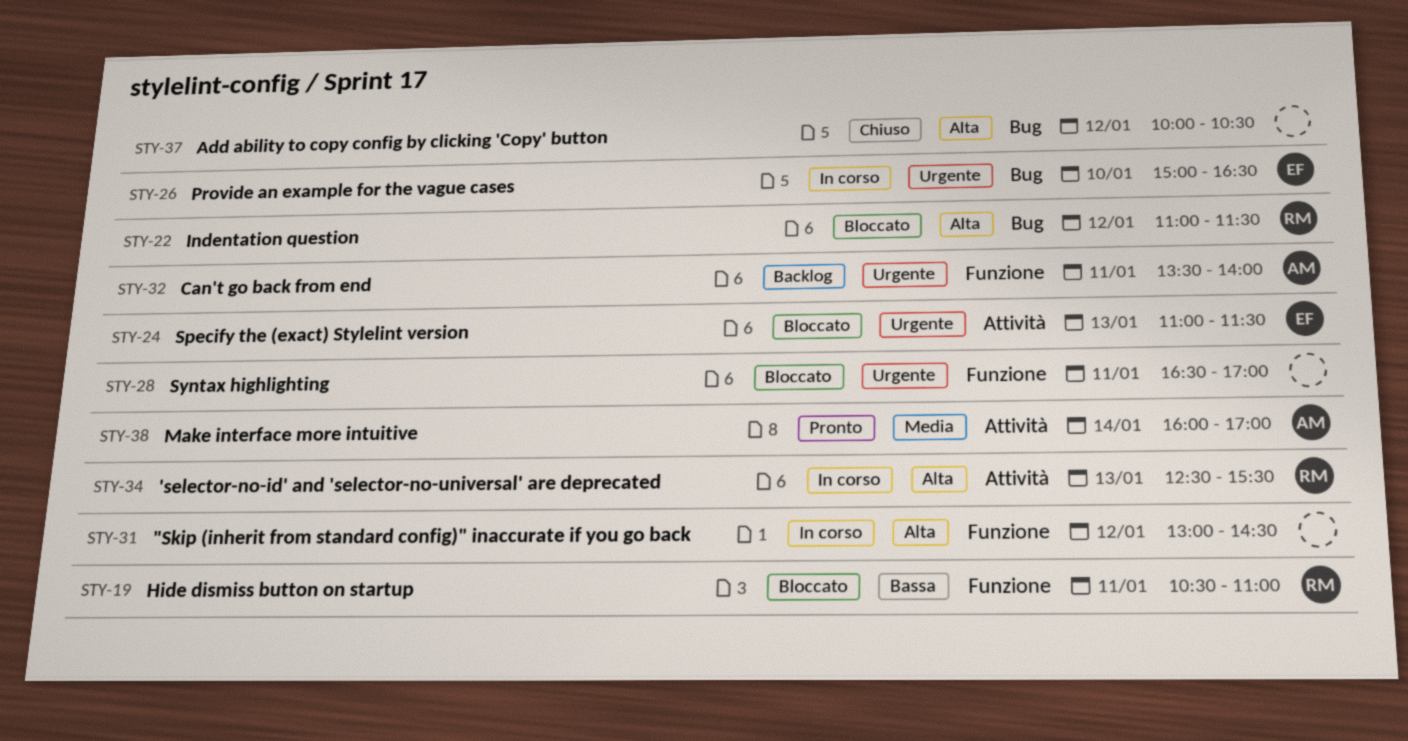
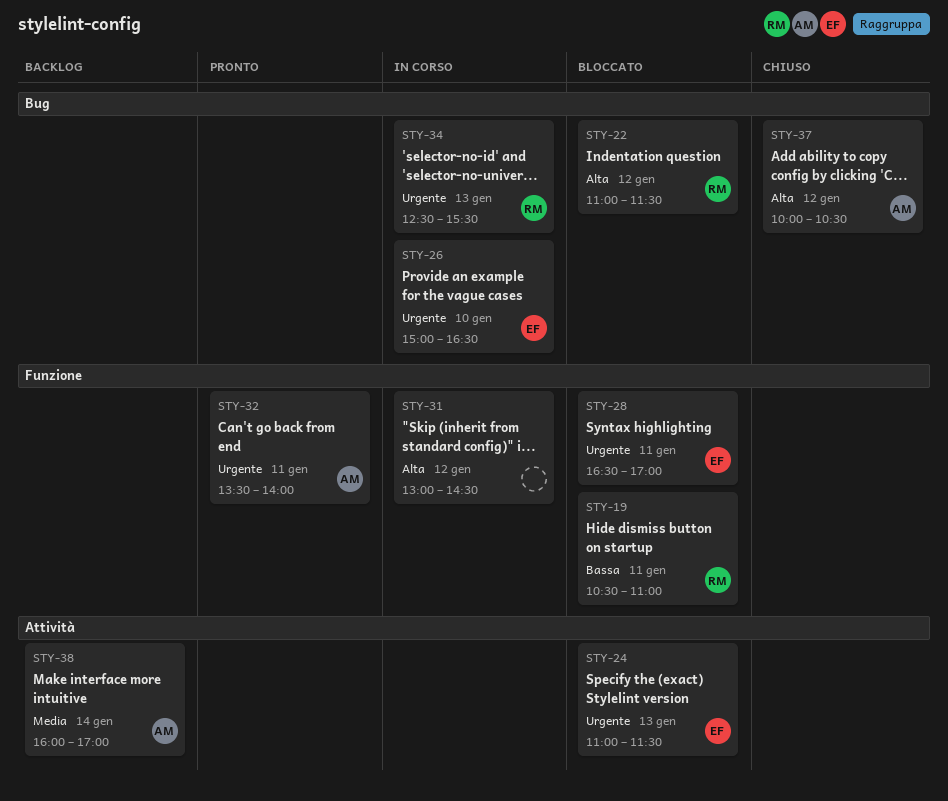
STY-28, owner: none -> EF
STY-32, status: Backlog -> Pronto
STY-34, priority: Alta -> Urgente
STY-34, label: Attività -> Bug
STY-37, owner: none -> AM
STY-38, status: Pronto -> Backlog

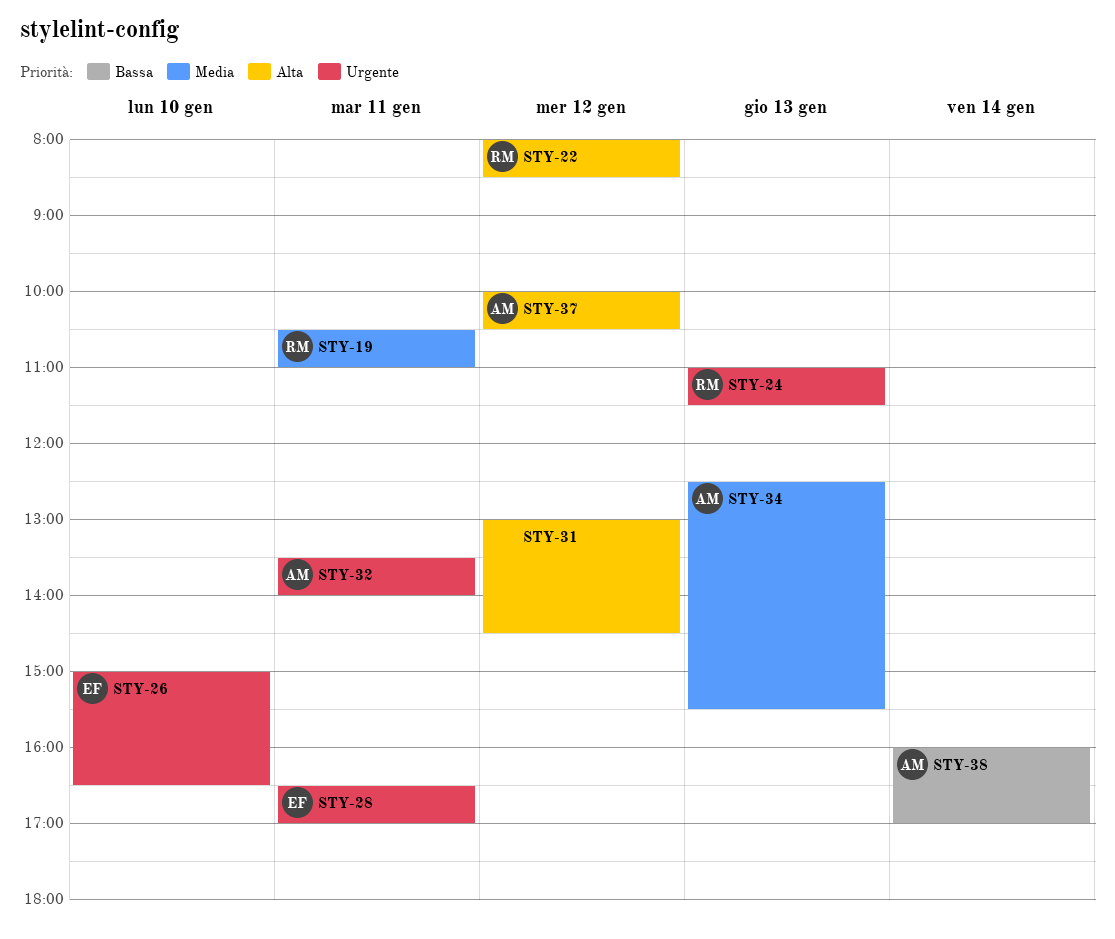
STY-19, priority: Bassa -> Media
STY-22, begins: 11:00 -> 08:00
STY-22, ends: 11:30 -> 08:30
STY-24, owner: EF -> RM
STY-34, owner: RM -> AM
STY-34, priority: Urgente -> Media
STY-38, priority: Media -> Bassa

